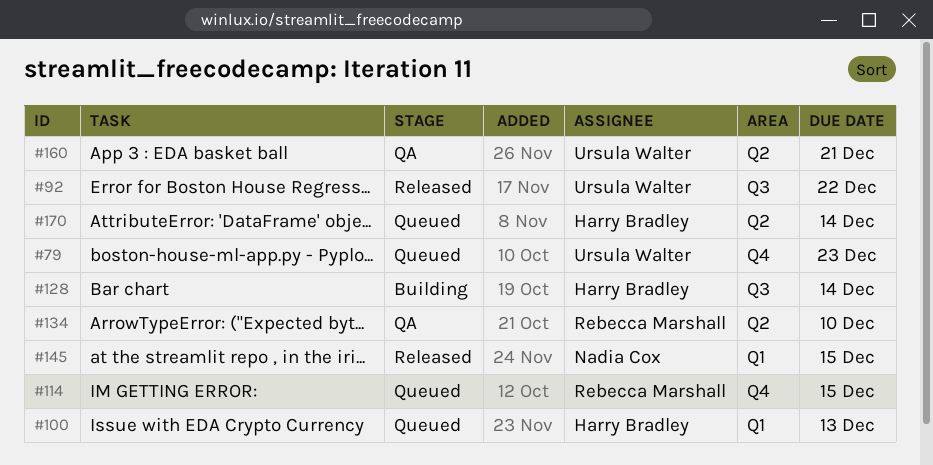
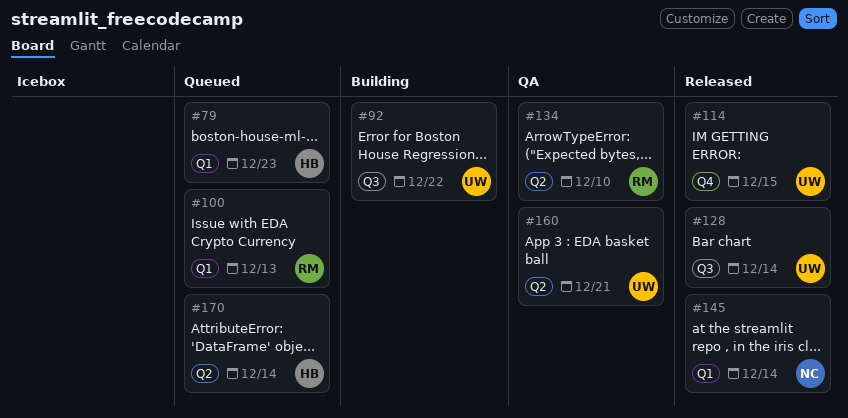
#79, owner: Ursula Walter -> Harry Bradley
#79, label: Q4 -> Q1
#92, status: Released -> Building
#100, owner: Harry Bradley -> Rebecca Marshall
#114, status: Queued -> Released
#114, owner: Rebecca Marshall -> Ursula Walter
#128, status: Building -> Released
#128, owner: Harry Bradley -> Ursula Walter
#145, due: Dec 15 -> Dec 14

